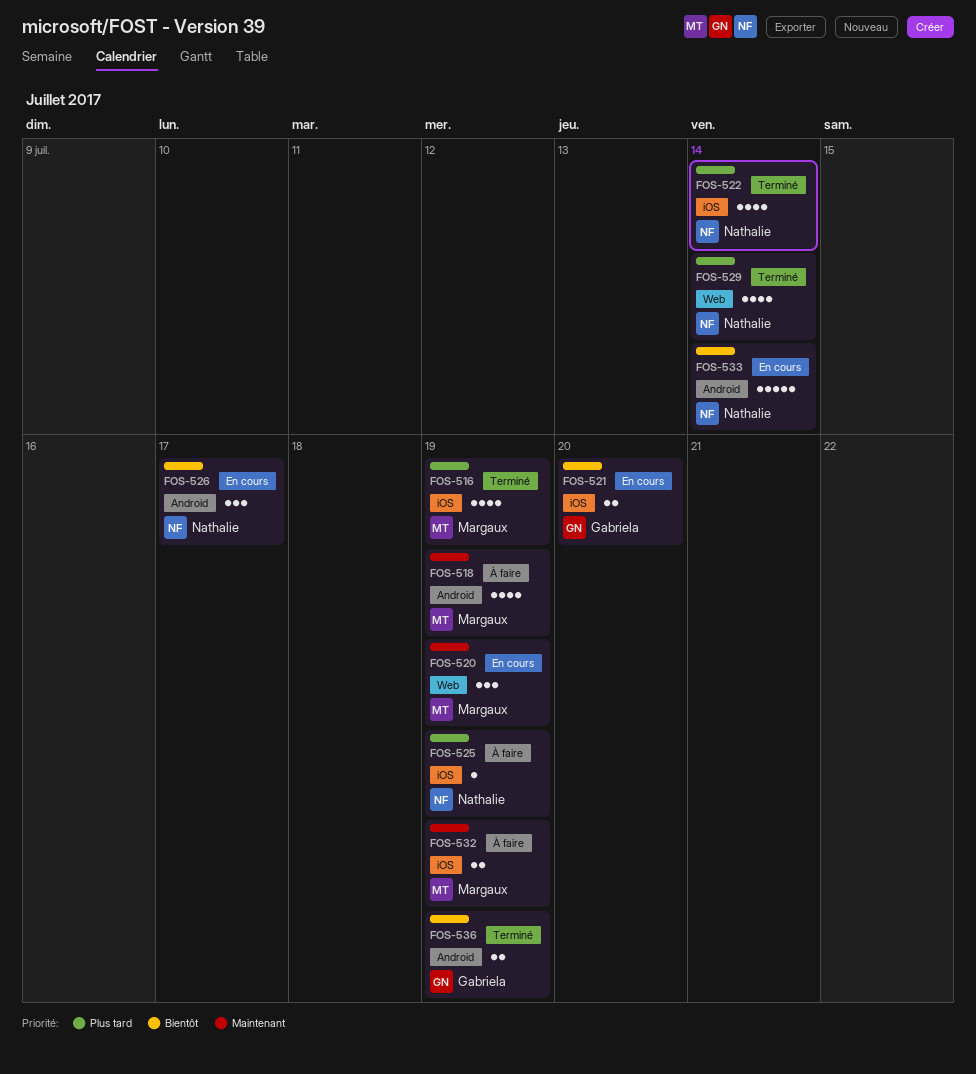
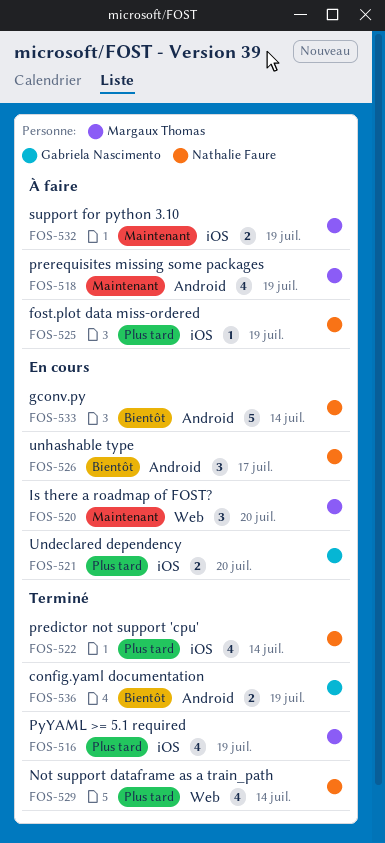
FOS-520, due: Jul 19 -> Jul 20
FOS-521, priority: Bientôt -> Plus tard

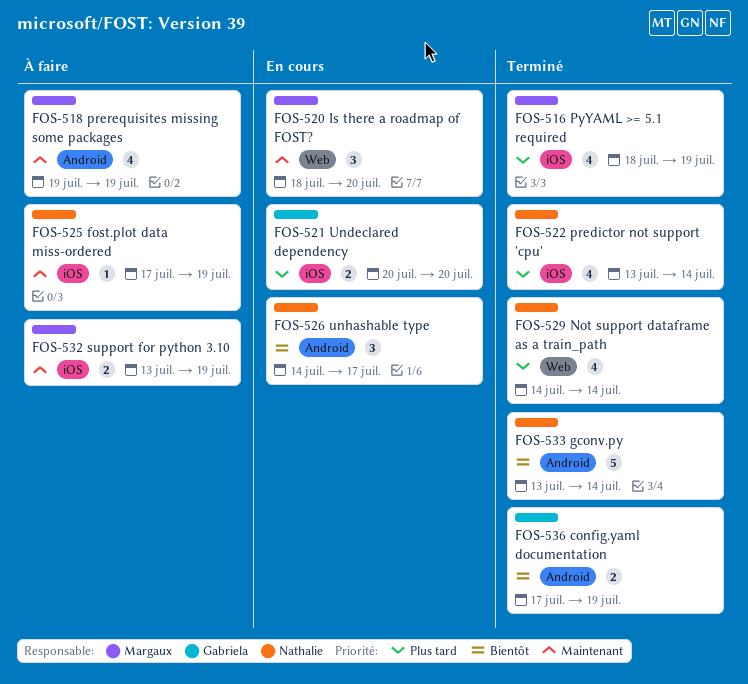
FOS-525, priority: Plus tard -> Maintenant
FOS-533, status: En cours -> Terminé

